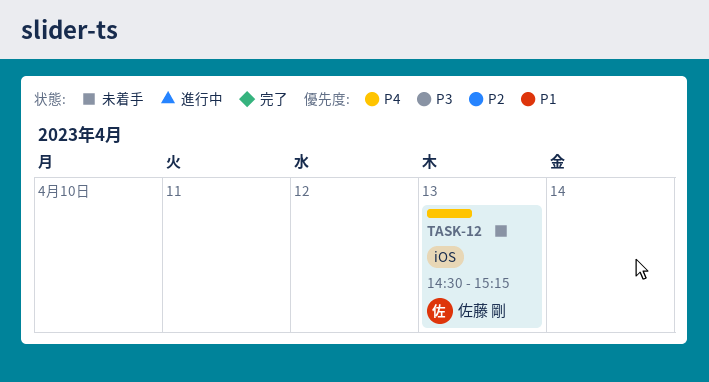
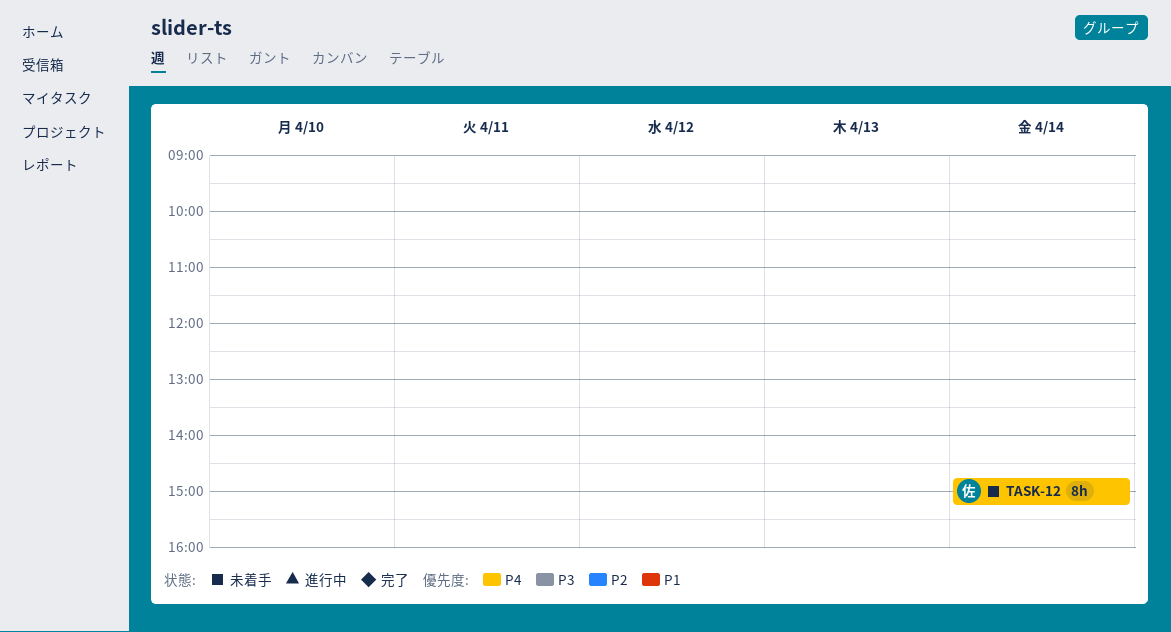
TASK-12, day: Apr 13 -> Apr 14
TASK-12, begins: 14:30 -> 14:45

